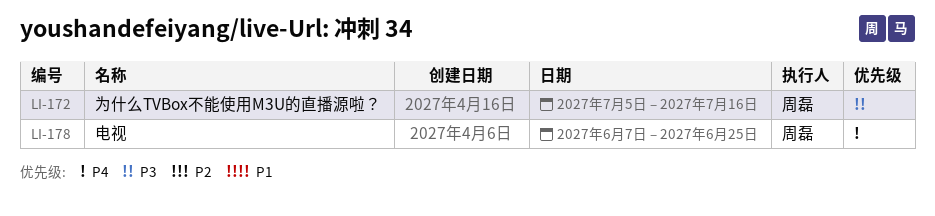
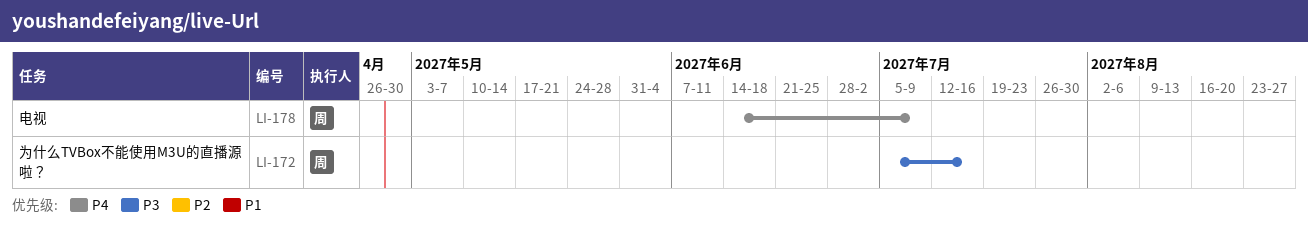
LI-178, start: Jun 7 -> Jun 14
LI-178, due: Jun 25 -> Jul 9

